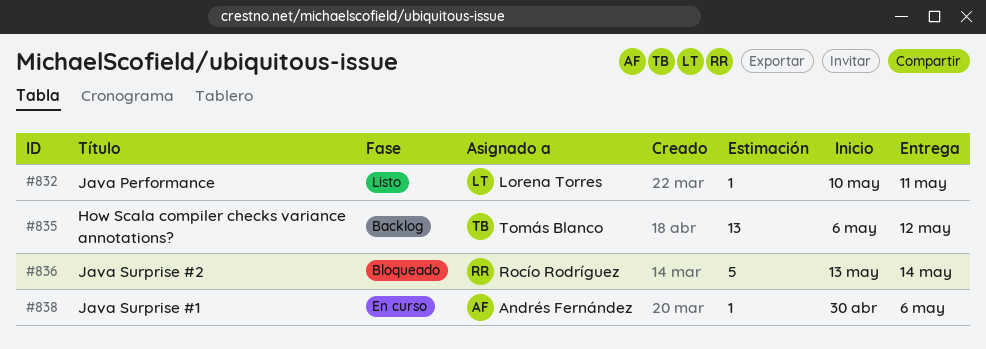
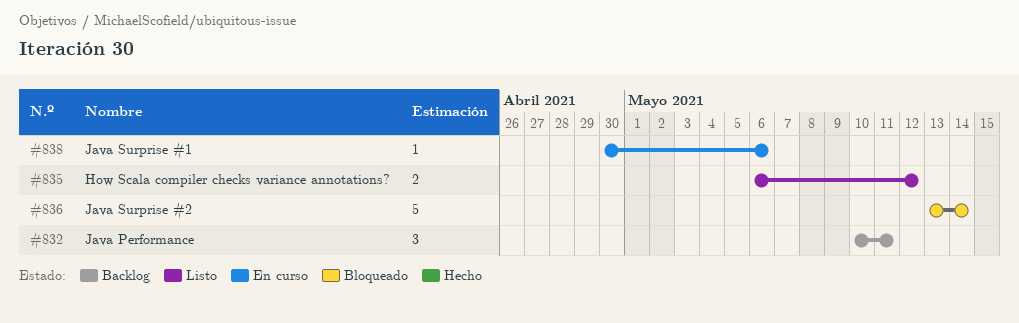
#832, status: Listo -> Backlog
#832, estimate: 1 -> 3
#835, status: Backlog -> Listo
#835, estimate: 13 -> 2

